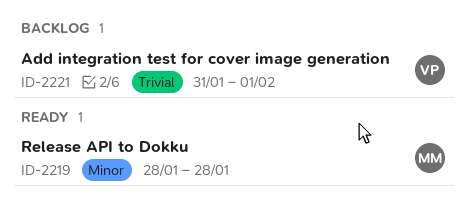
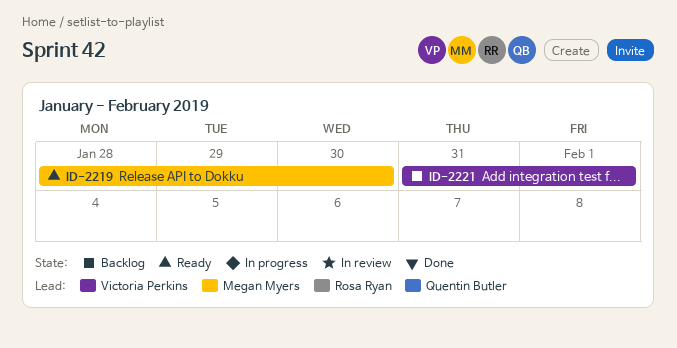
ID-2219, due: Jan 28 -> Jan 30

